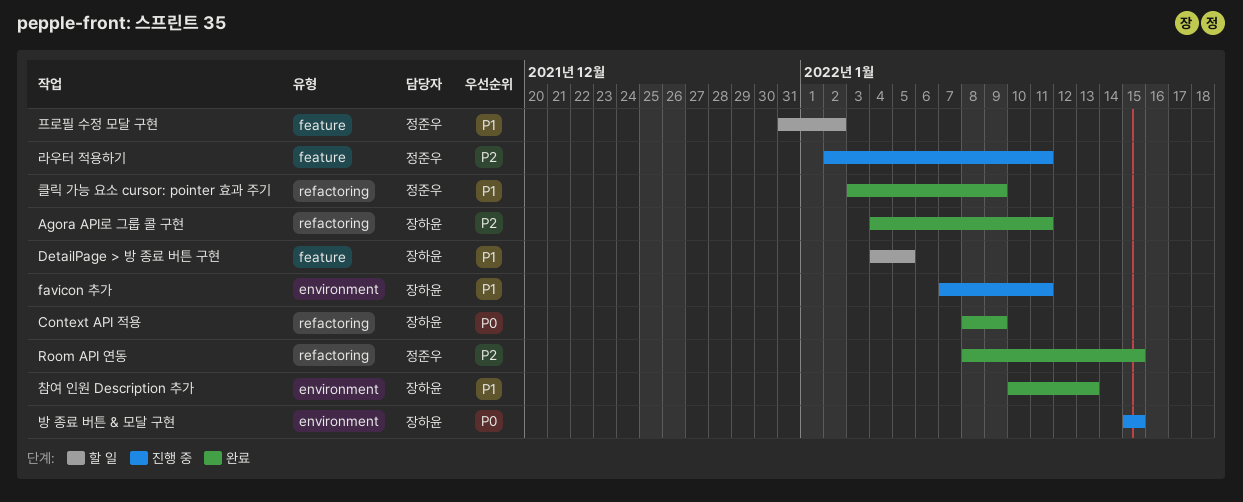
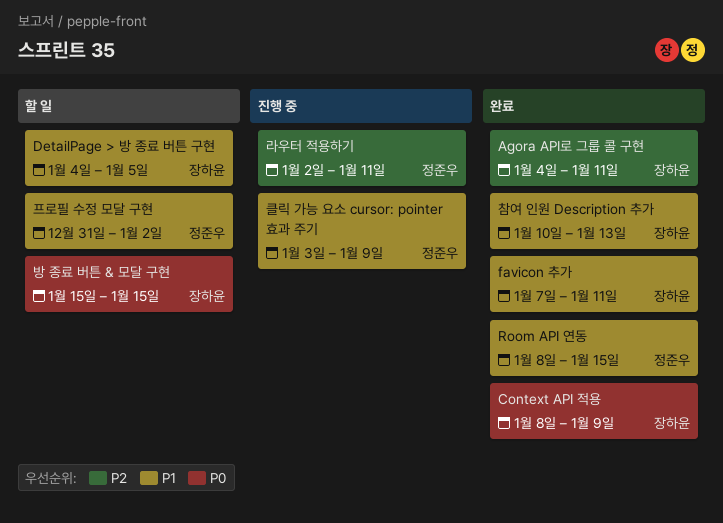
favicon 추가, status: 진행 중 -> 완료
Room API 연동, priority: P2 -> P1
방 종료 버튼 & 모달 구현, status: 진행 중 -> 할 일
클릭 가능 요소 cursor: pointer 효과 주기, status: 완료 -> 진행 중

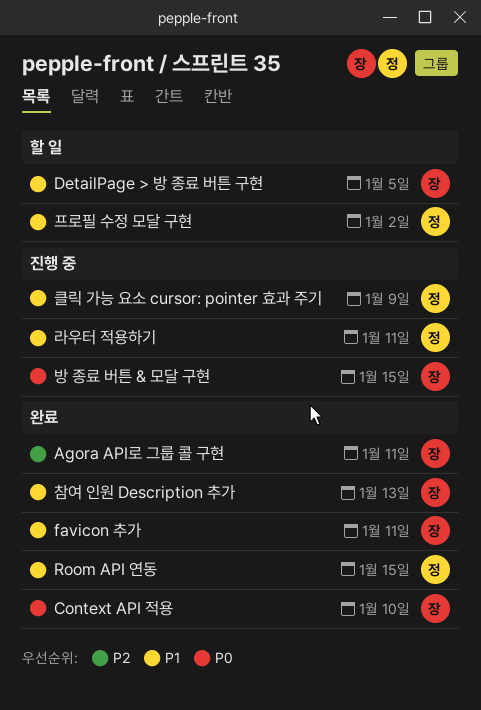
Context API 적용, due: Jan 9 -> Jan 10
라우터 적용하기, priority: P2 -> P1
방 종료 버튼 & 모달 구현, status: 할 일 -> 진행 중

